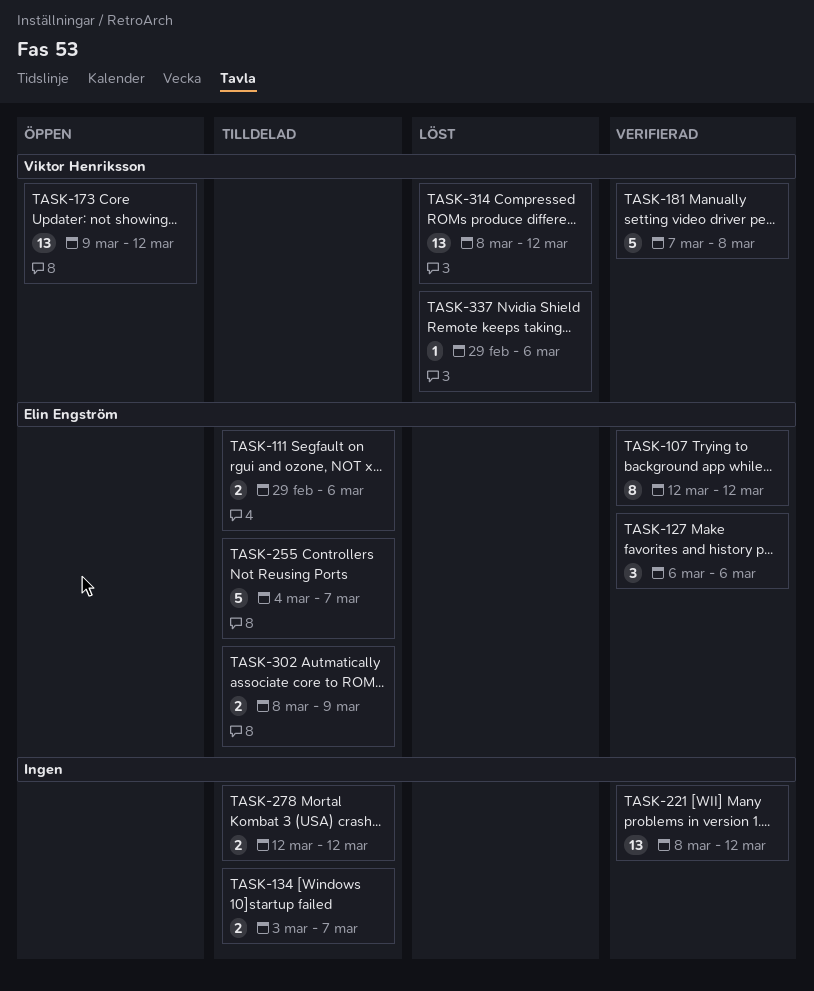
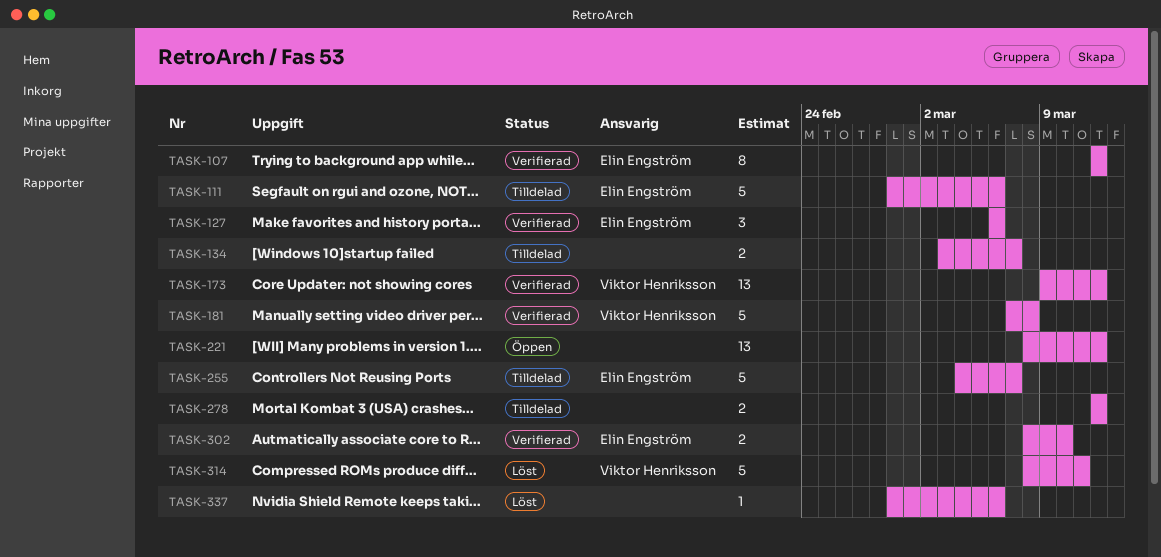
TASK-111, estimate: 2 -> 5
TASK-173, status: Öppen -> Verifierad
TASK-221, status: Verifierad -> Öppen
TASK-302, status: Tilldelad -> Verifierad
TASK-302, due: Mar 9 -> Mar 10
TASK-314, estimate: 13 -> 5
TASK-314, due: Mar 12 -> Mar 11
TASK-337, owner: Viktor Henriksson -> none

